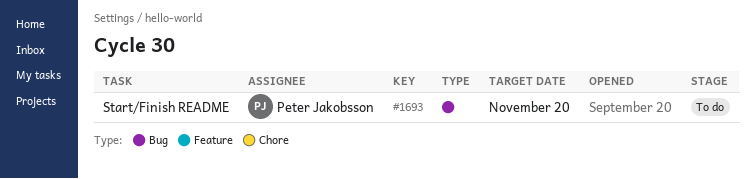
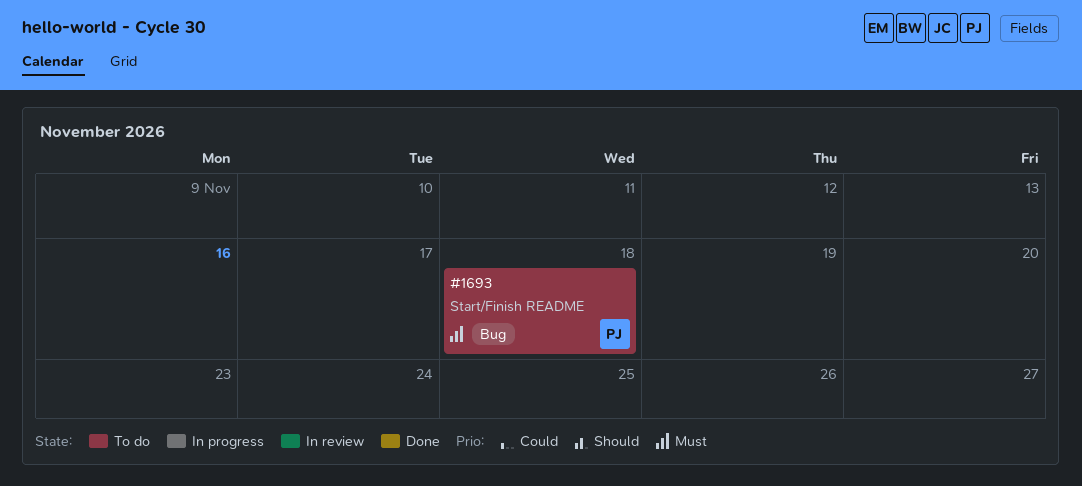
#1693, due: Nov 20 -> Nov 18

